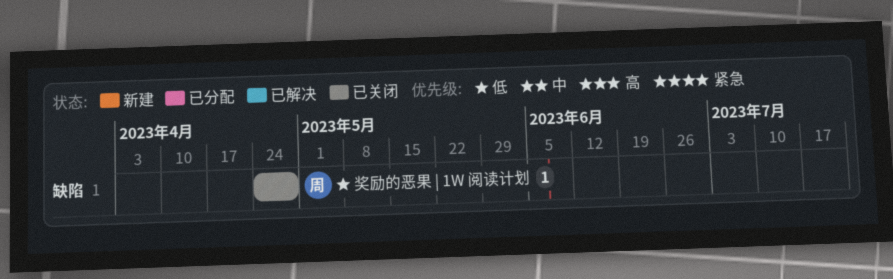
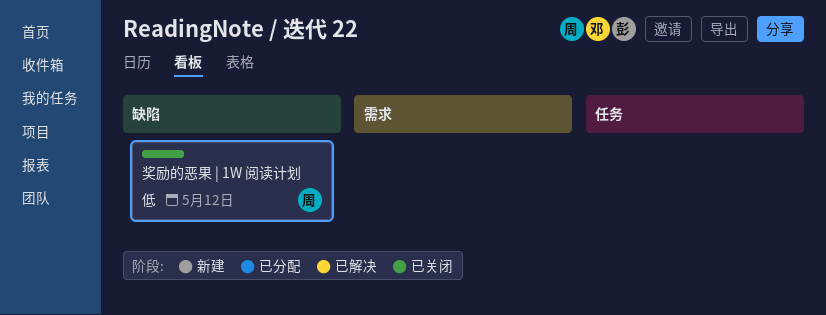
奖励的恶果 | 1W 阅读计划, due: Apr 28 -> May 12

